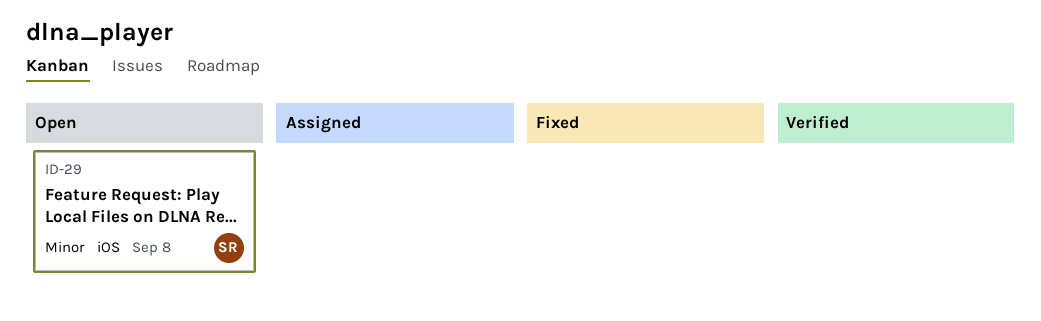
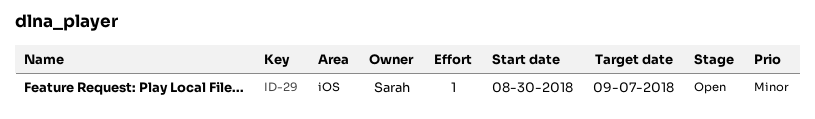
ID-29, due: Sep 8 -> Sep 7

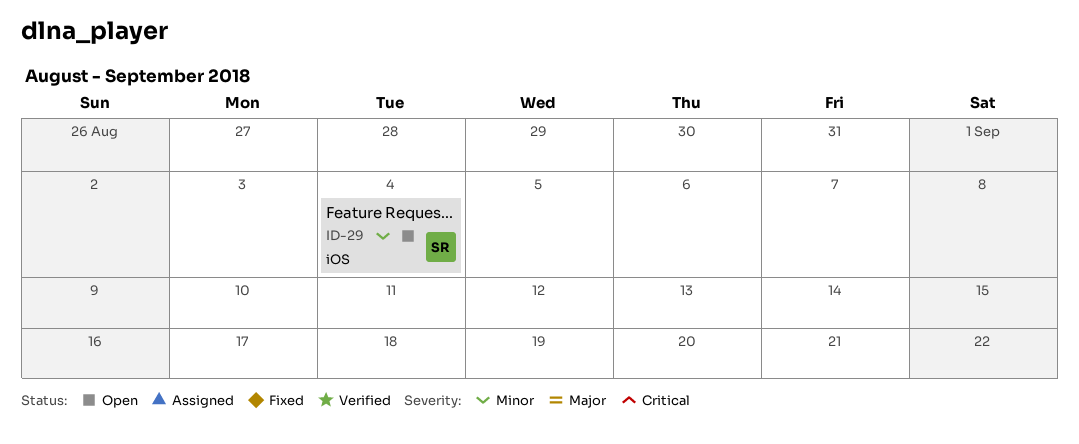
ID-29, due: Sep 7 -> Sep 4

